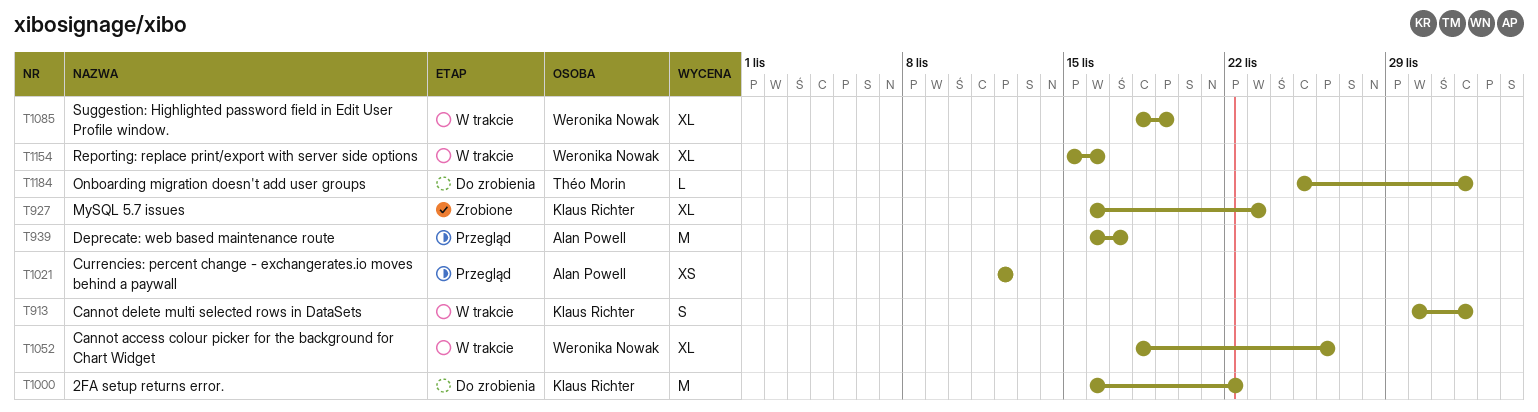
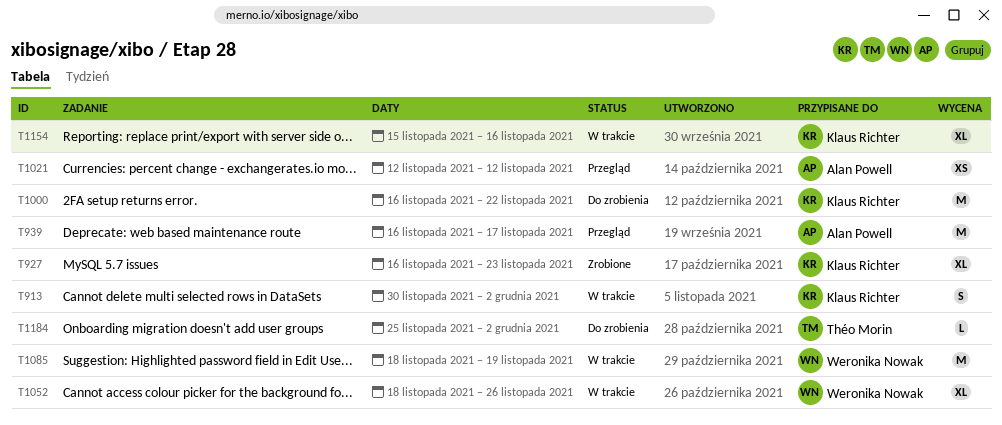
T1085, estimate: XL -> M
T1154, owner: Weronika Nowak -> Klaus Richter

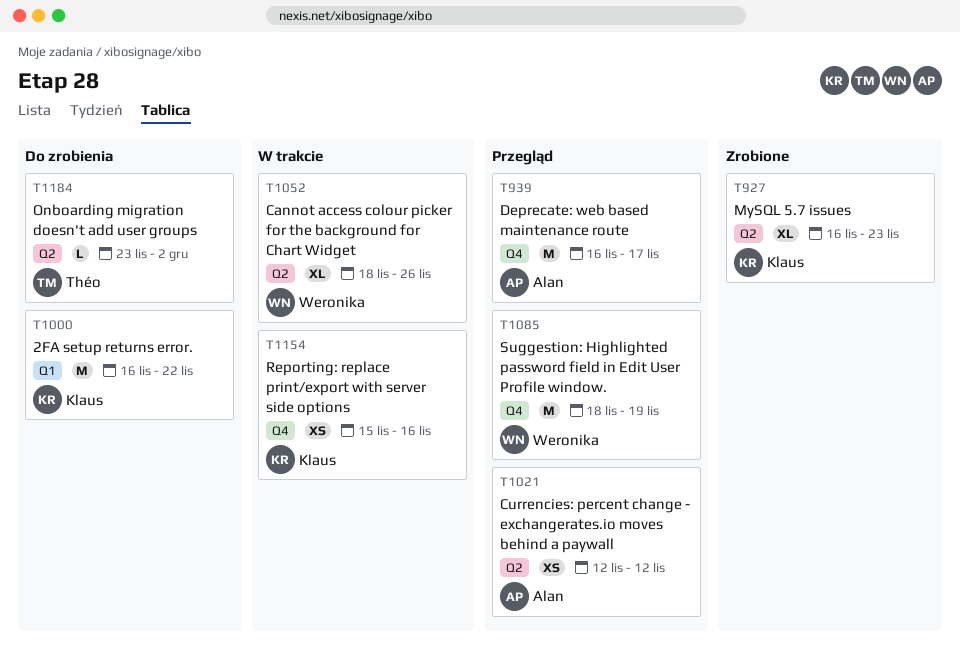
T913: present -> none
T1085, status: W trakcie -> Przegląd
T1154, estimate: XL -> XS
T1184, start: Nov 25 -> Nov 23

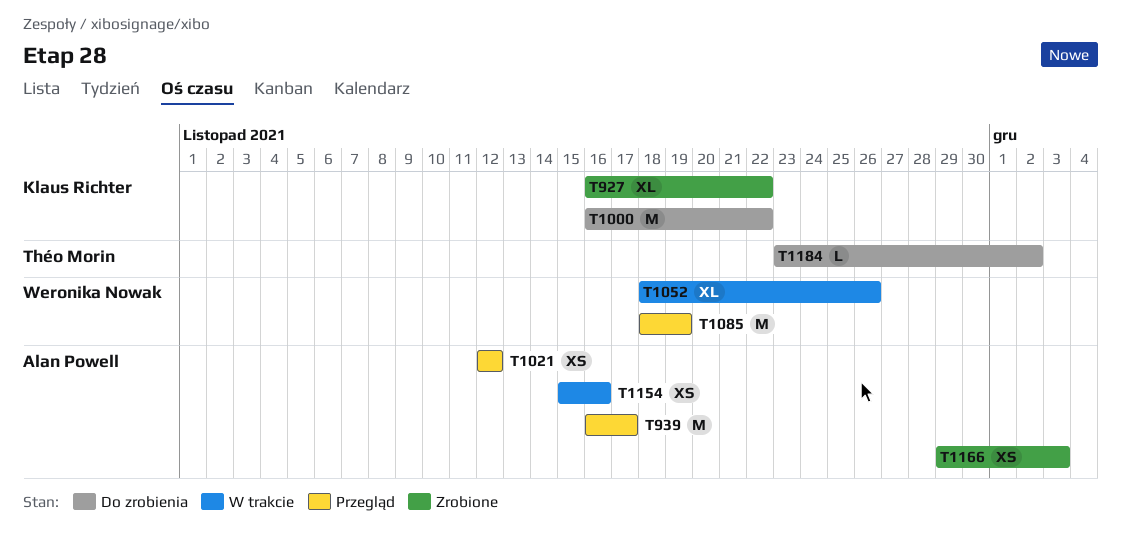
T927, due: Nov 23 -> Nov 22
T1154, owner: Klaus Richter -> Alan Powell
T1166: none -> present

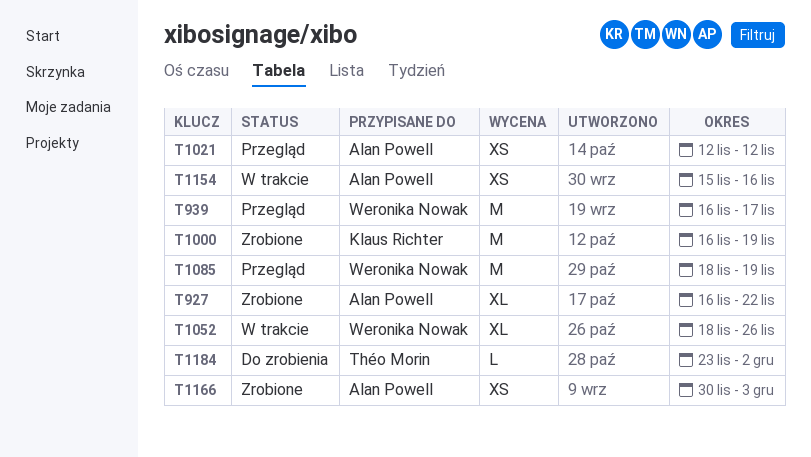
T927, owner: Klaus Richter -> Alan Powell
T939, owner: Alan Powell -> Weronika Nowak
T1000, status: Do zrobienia -> Zrobione
T1000, due: Nov 22 -> Nov 19
T1166, start: Nov 29 -> Nov 30

